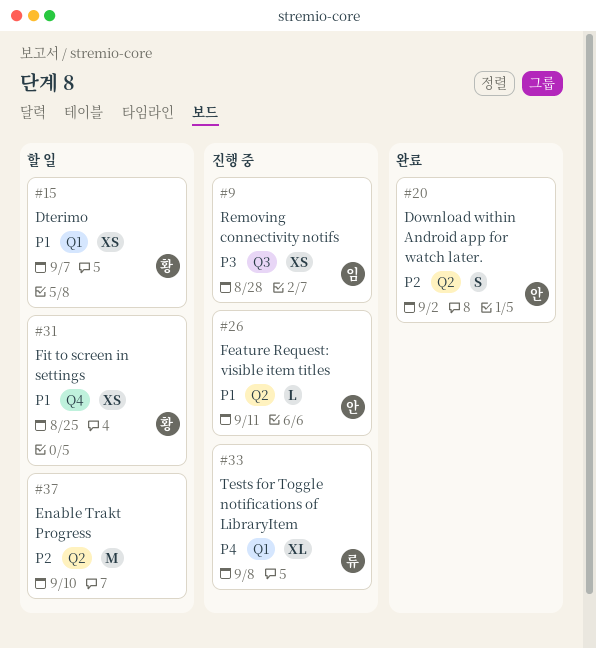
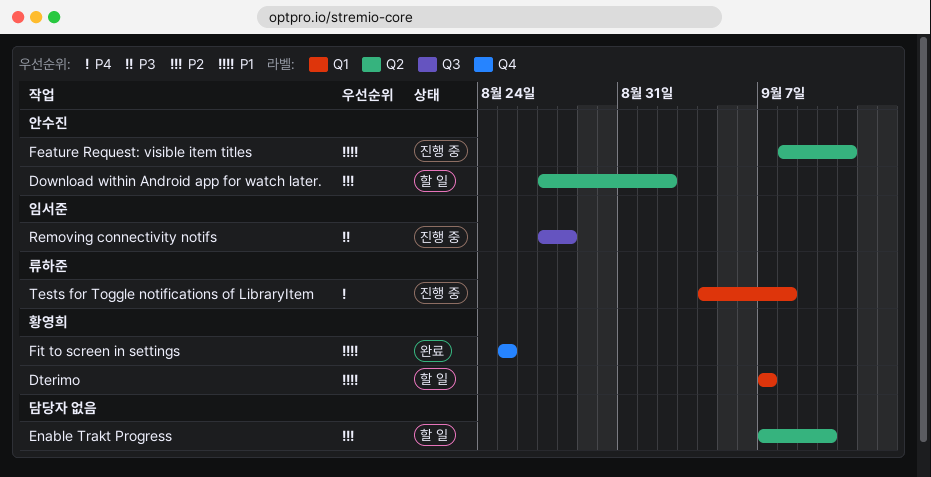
Download within Android app for watch later., status: 완료 -> 할 일
Fit to screen in settings, status: 할 일 -> 완료

